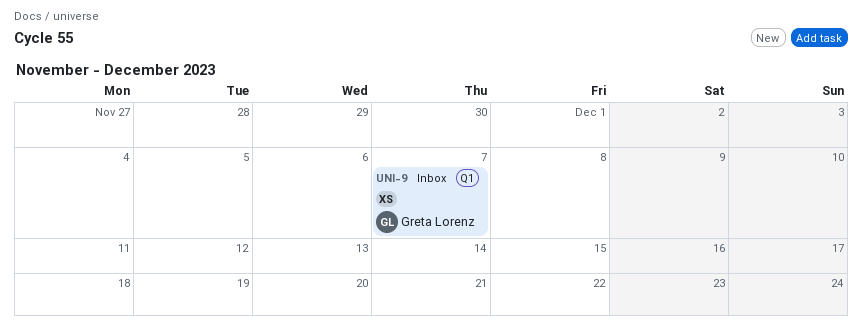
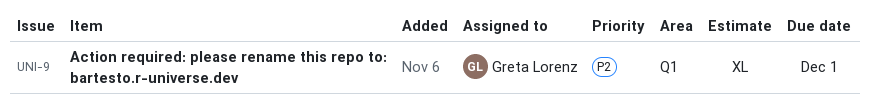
UNI-9, estimate: XS -> XL
UNI-9, due: Dec 7 -> Dec 1

